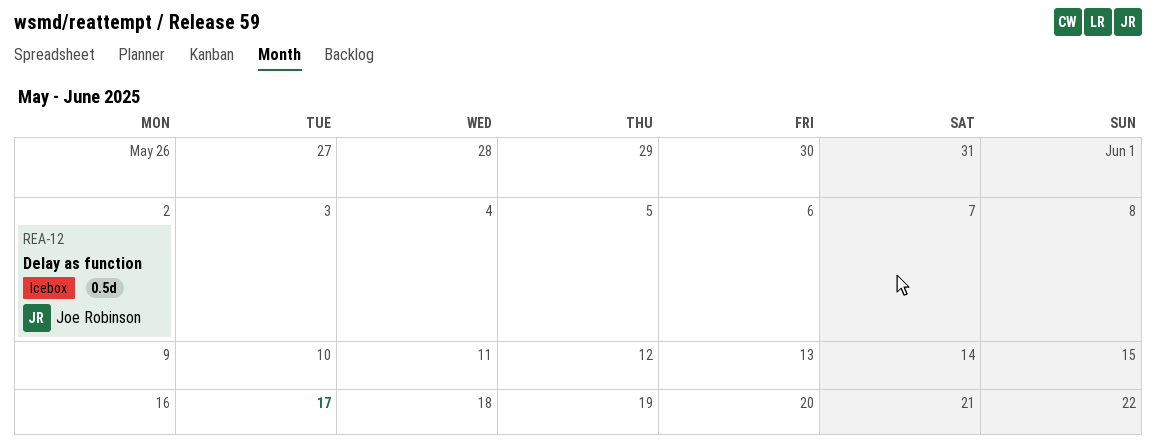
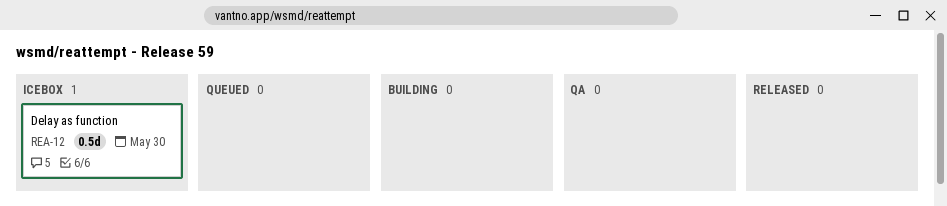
REA-12, due: Jun 2 -> May 30

